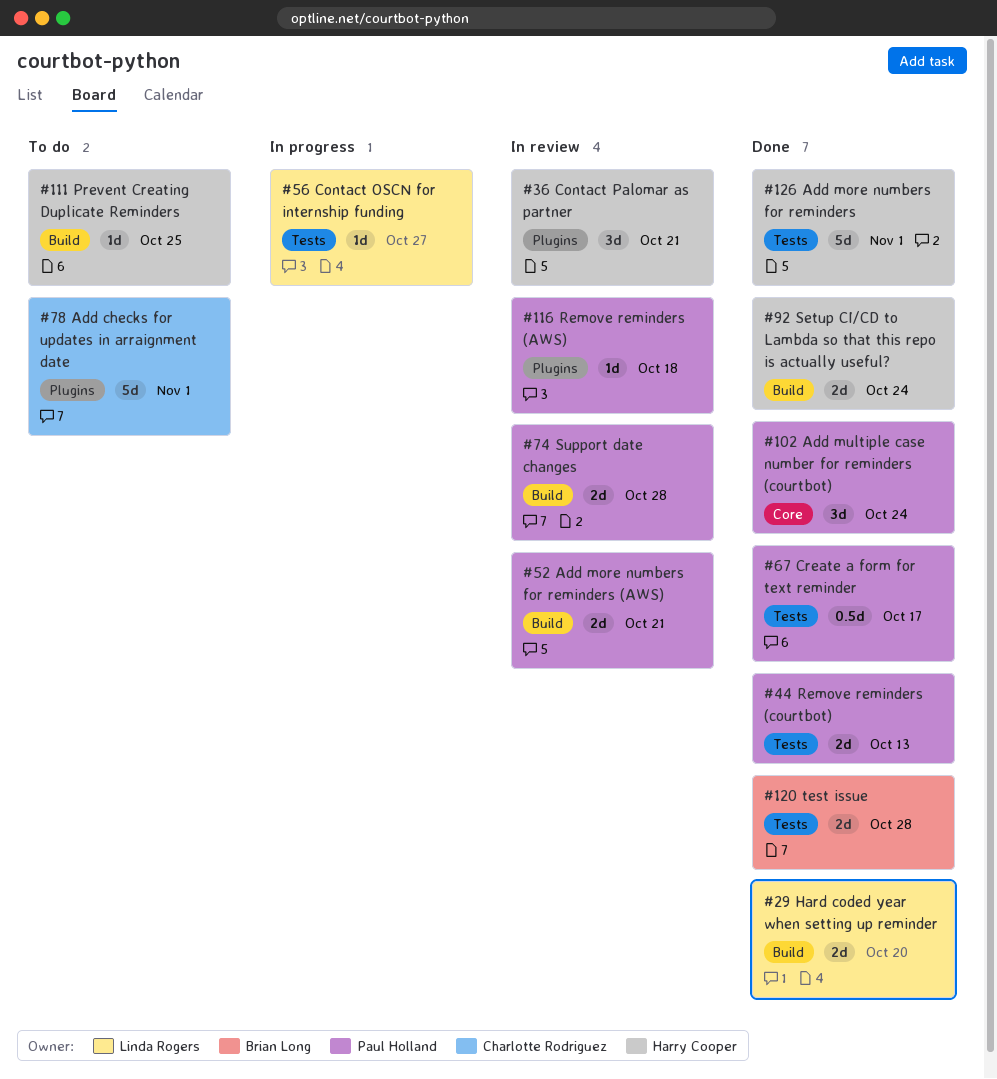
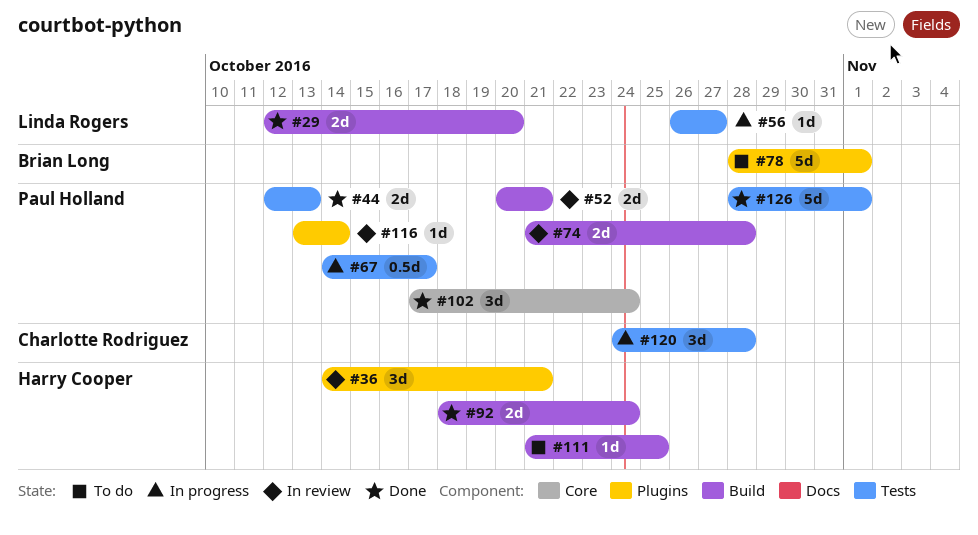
#67, status: Done -> In progress
#78, owner: Charlotte Rodriguez -> Brian Long
#116, due: Oct 18 -> Oct 14
#120, status: Done -> In progress
#120, owner: Brian Long -> Charlotte Rodriguez
#120, estimate: 2d -> 3d
#126, owner: Harry Cooper -> Paul Holland

